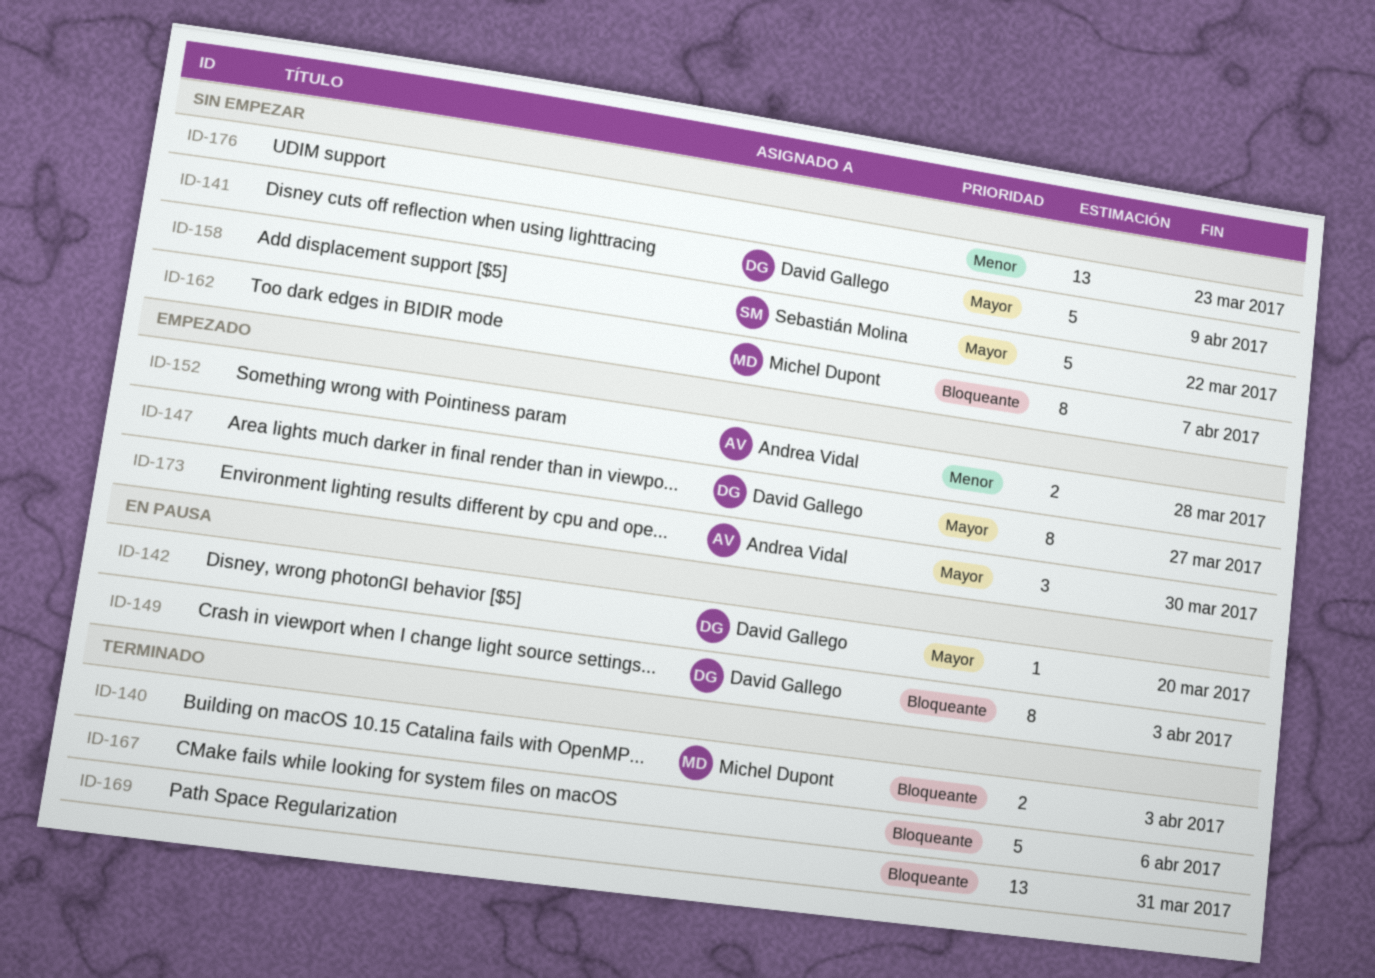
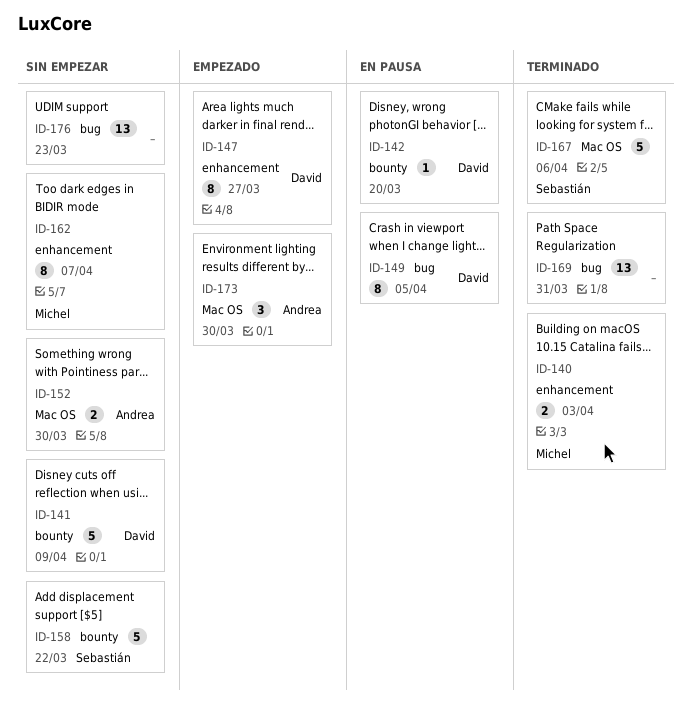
ID-149, due: Apr 3 -> Apr 5
ID-152, status: Empezado -> Sin empezar
ID-152, due: Mar 28 -> Mar 30
ID-167, owner: none -> Sebastián Molina

